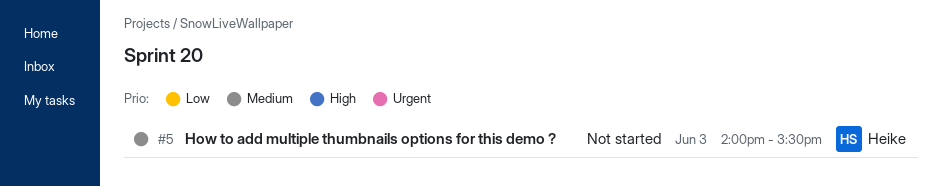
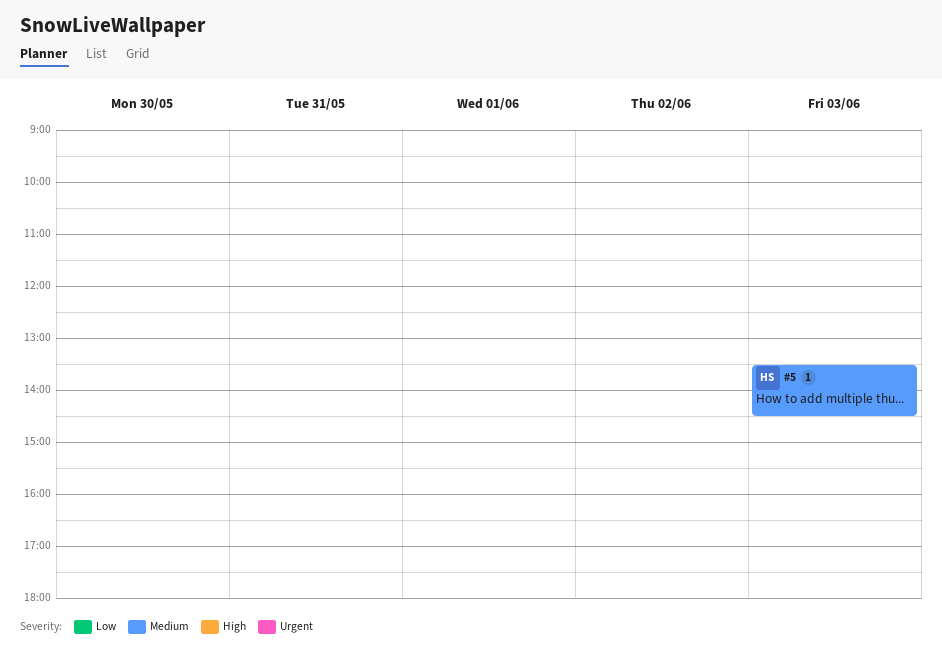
#5, begins: 14:00 -> 13:30
#5, ends: 15:30 -> 14:30

